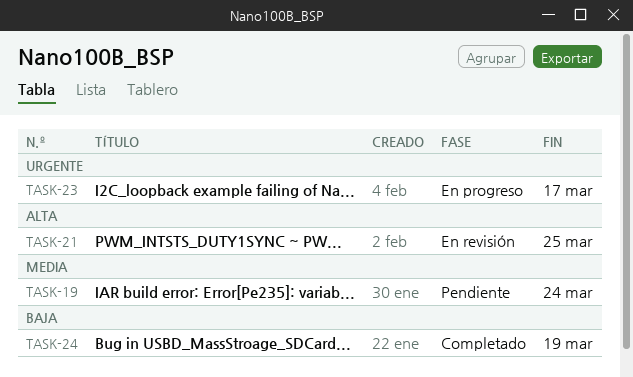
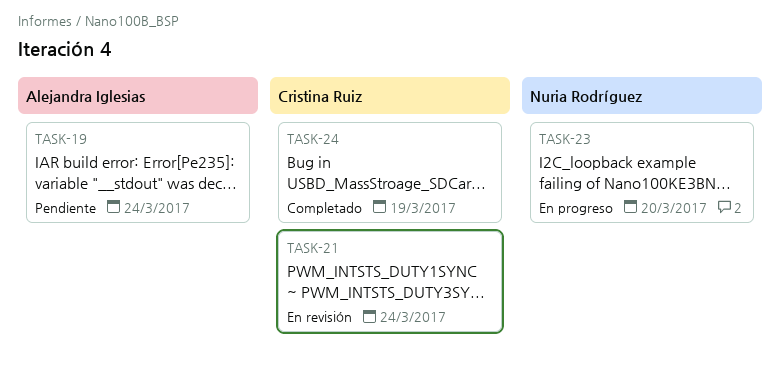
TASK-21, due: Mar 25 -> Mar 24
TASK-23, due: Mar 17 -> Mar 20

